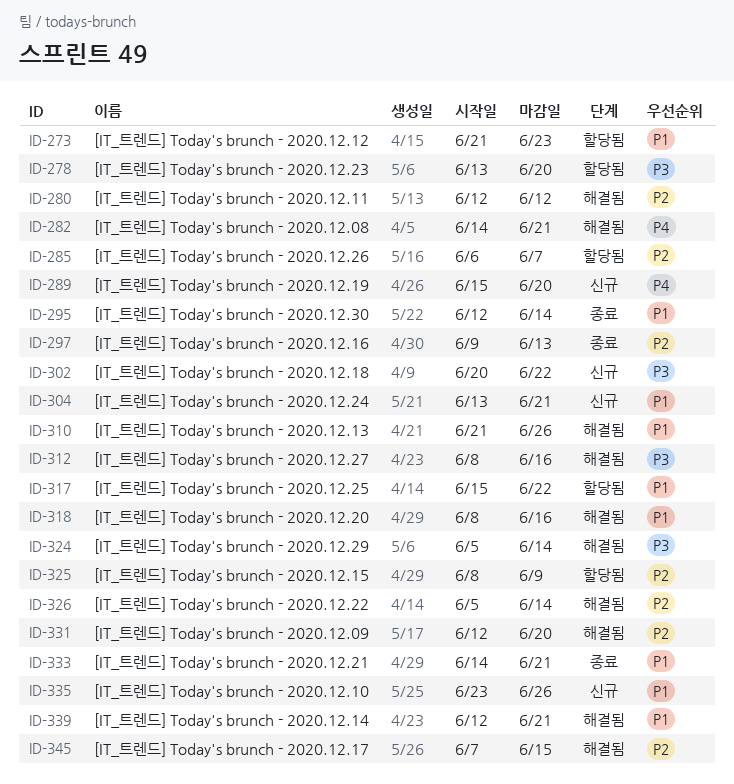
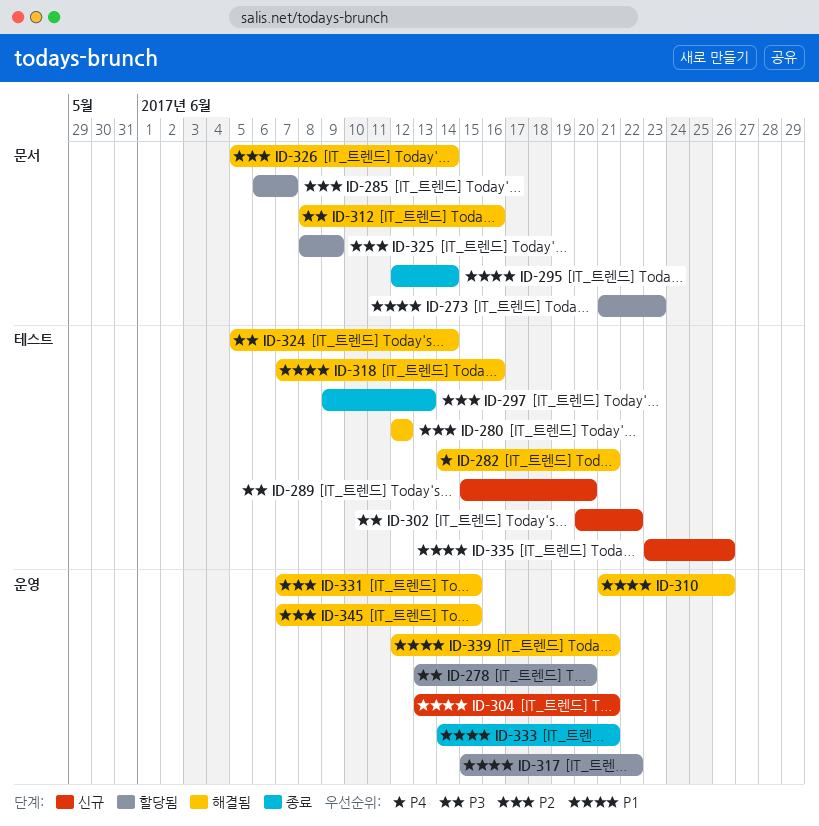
ID-289, priority: P4 -> P3
ID-318, start: Jun 8 -> Jun 7
ID-331, start: Jun 12 -> Jun 7
ID-331, due: Jun 20 -> Jun 15

